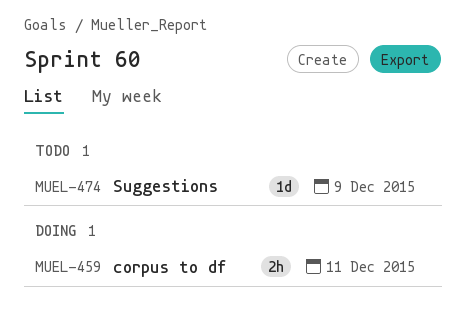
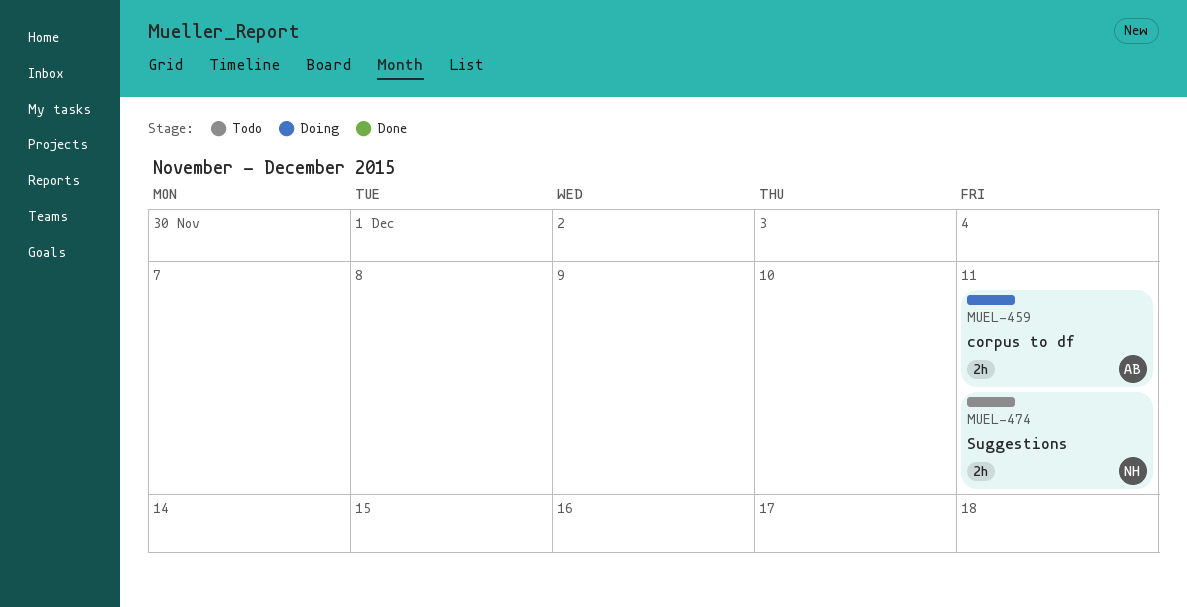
MUEL-474, estimate: 1d -> 2h
MUEL-474, due: Dec 9 -> Dec 11

